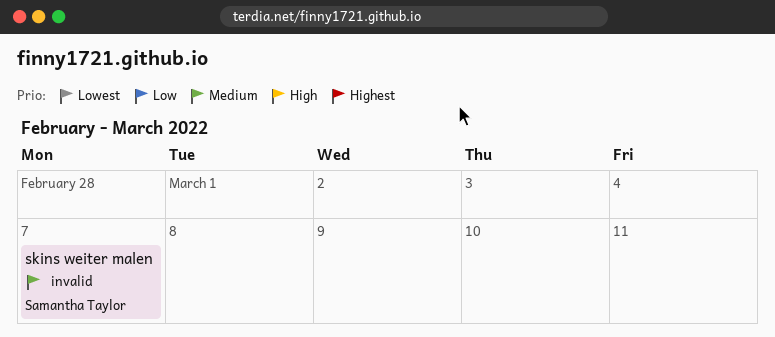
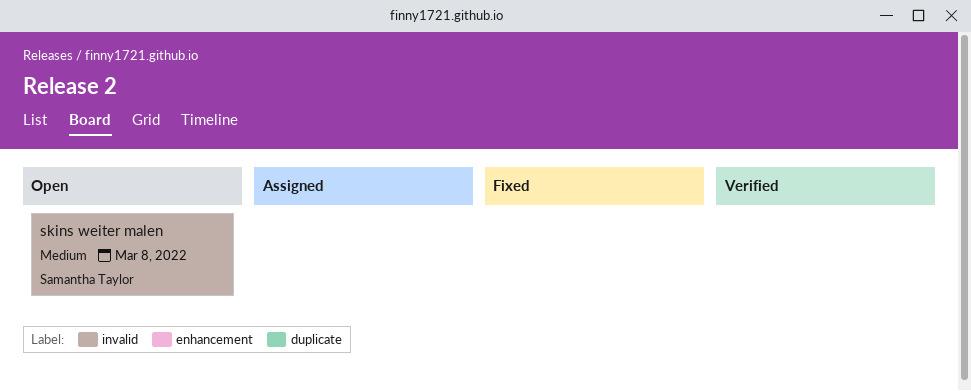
skins weiter malen, due: Mar 7 -> Mar 8

